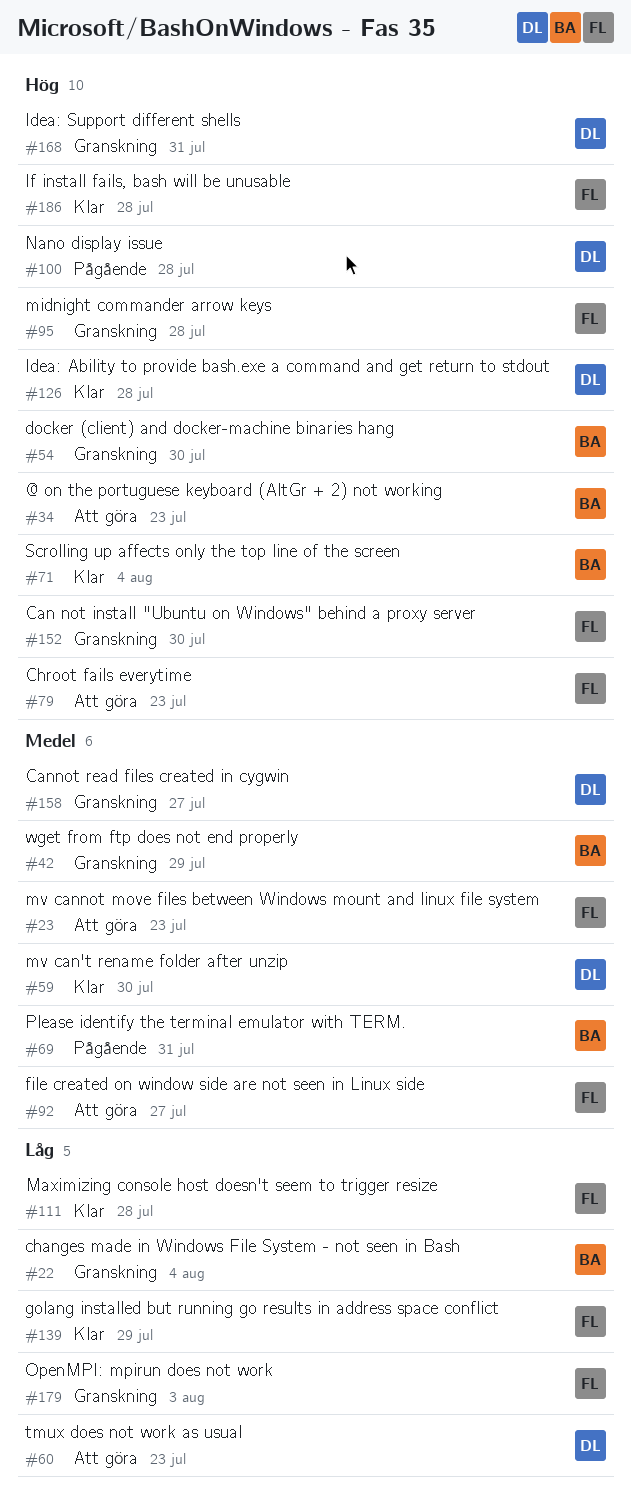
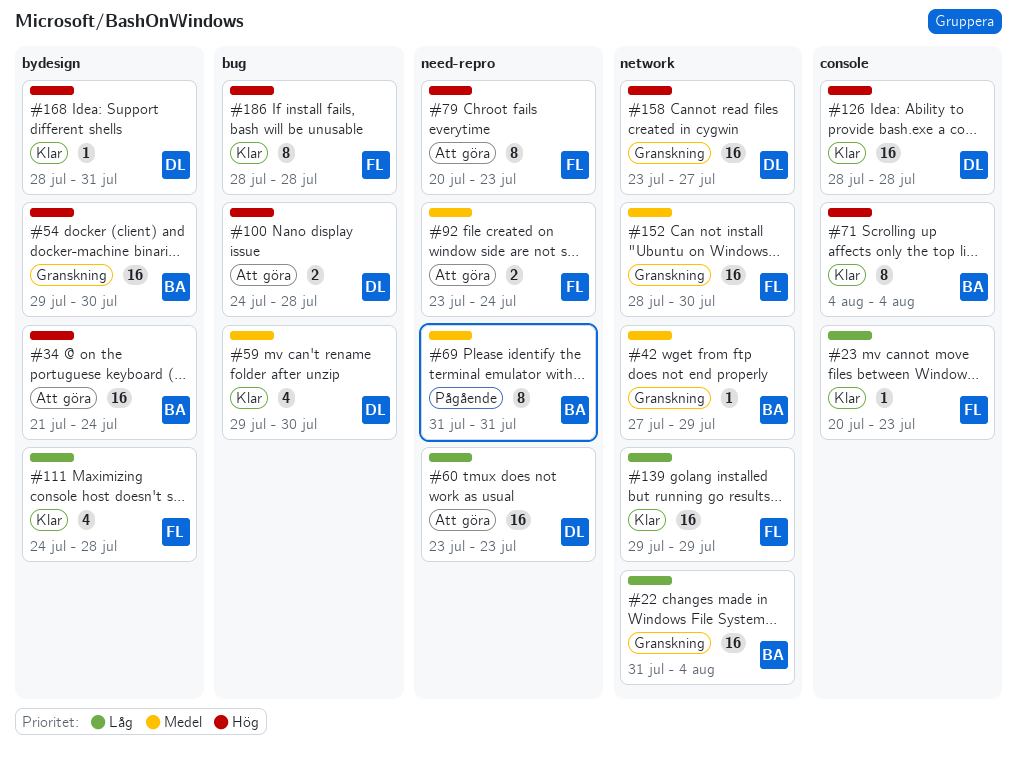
#23, status: Att göra -> Klar
#23, priority: Medel -> Låg
#34, due: Jul 23 -> Jul 24
#92, due: Jul 27 -> Jul 24
#95: present -> none
#100, status: Pågående -> Att göra
#152, priority: Hög -> Medel
#158, priority: Medel -> Hög
#168, status: Granskning -> Klar
#179: present -> none

